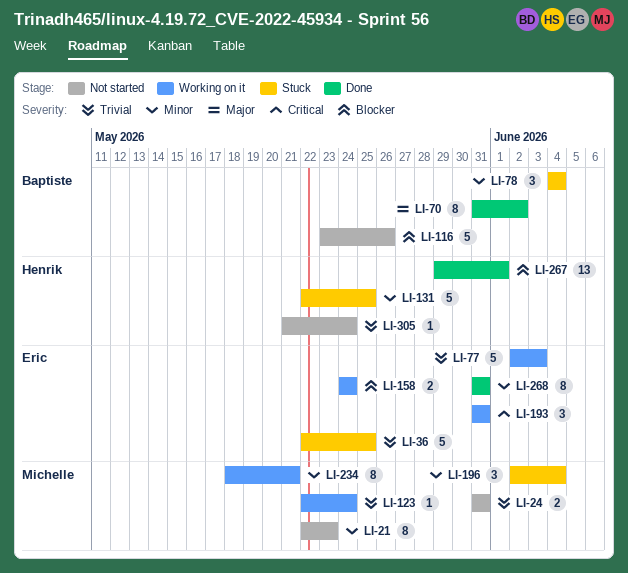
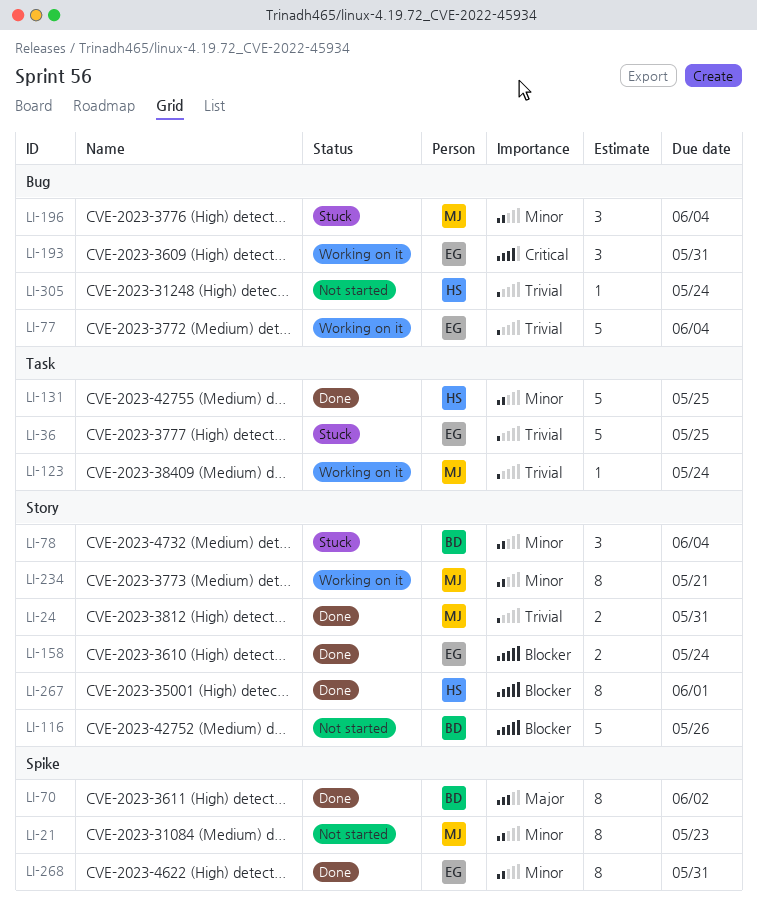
LI-24, status: Not started -> Done
LI-77, due: Jun 3 -> Jun 4
LI-131, status: Stuck -> Done
LI-158, status: Working on it -> Done
LI-267, estimate: 13 -> 8

